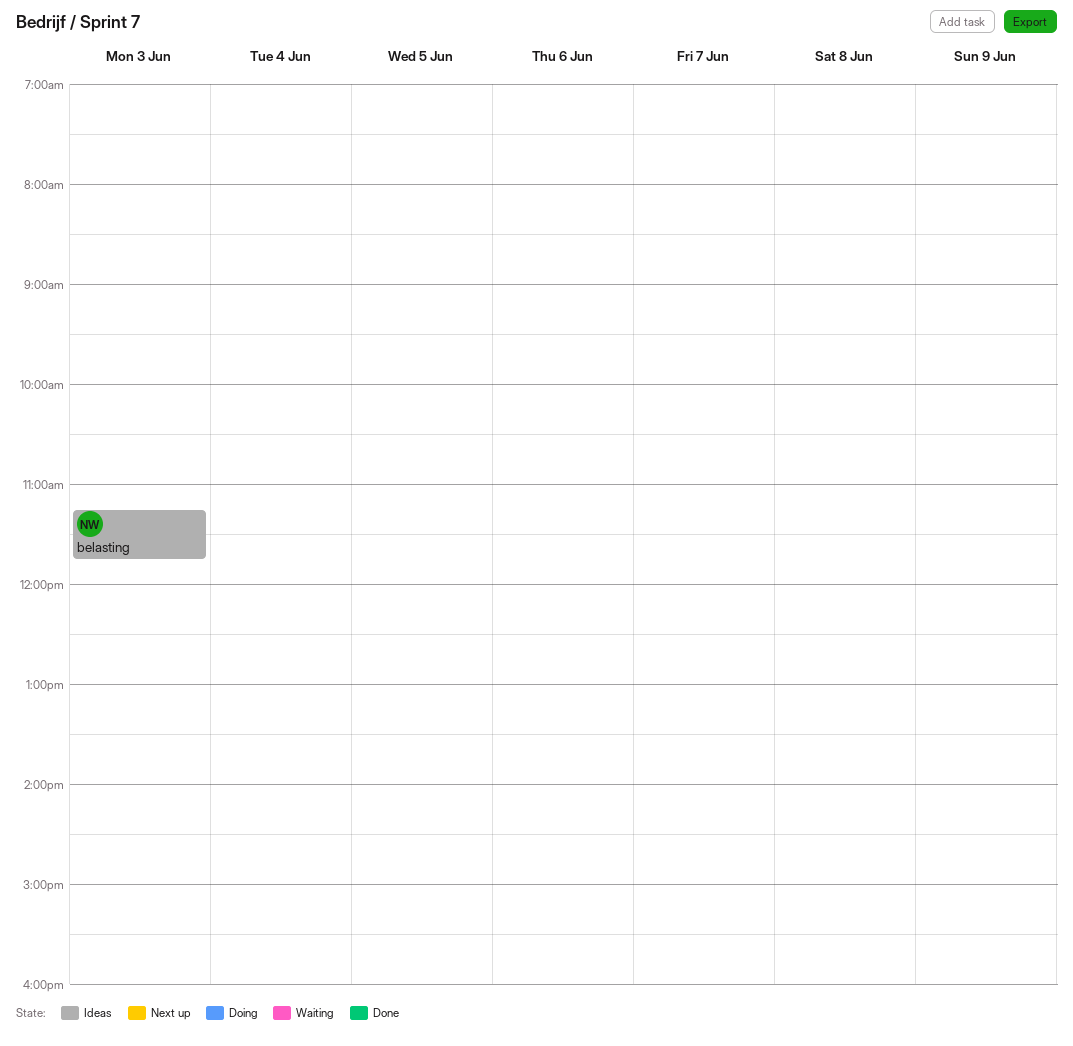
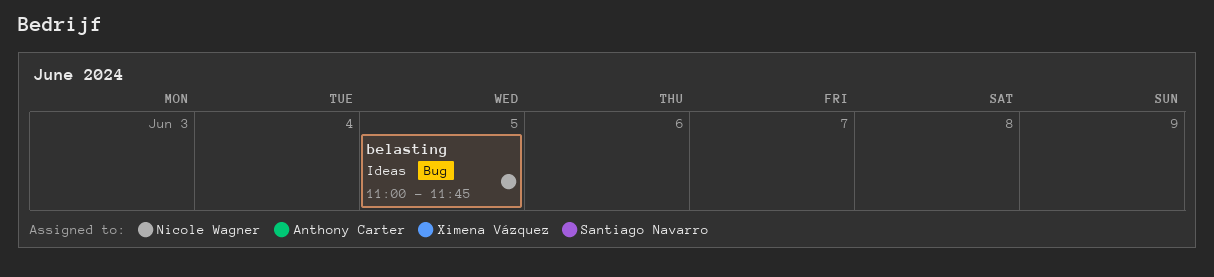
belasting, day: Jun 3 -> Jun 5
belasting, begins: 11:15 -> 11:00

